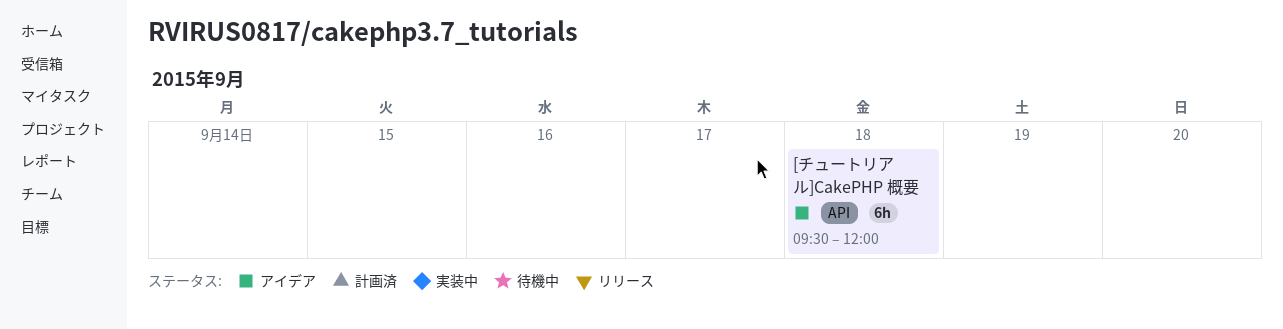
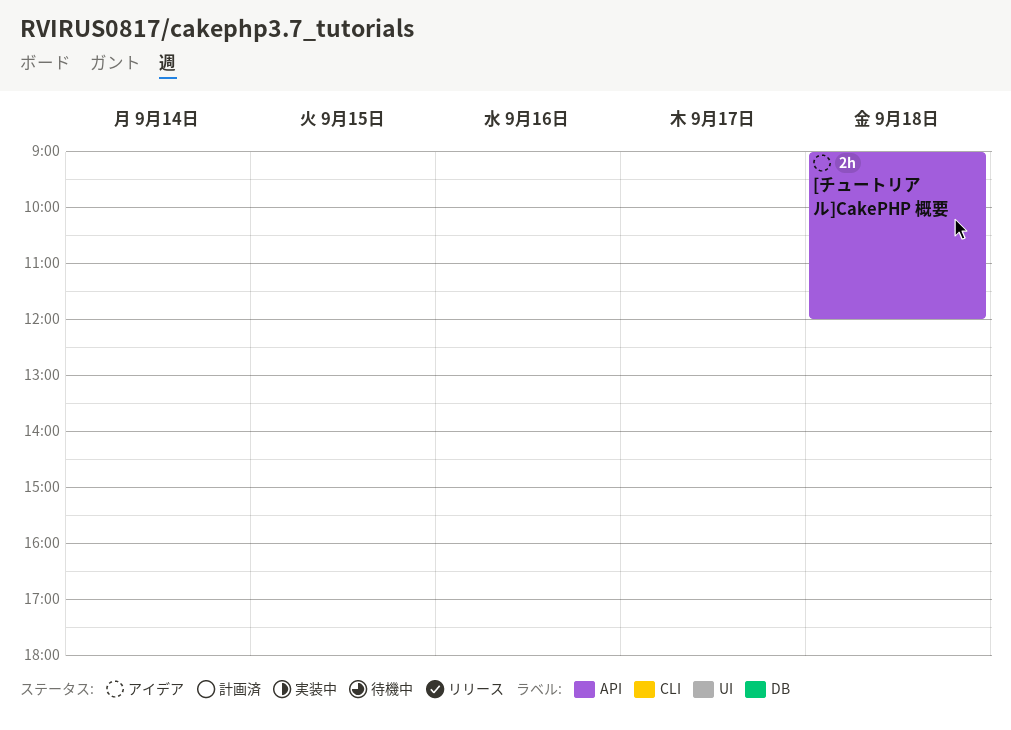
[チュートリアル]CakePHP 概要, estimate: 6h -> 2h
[チュートリアル]CakePHP 概要, begins: 09:30 -> 09:00

